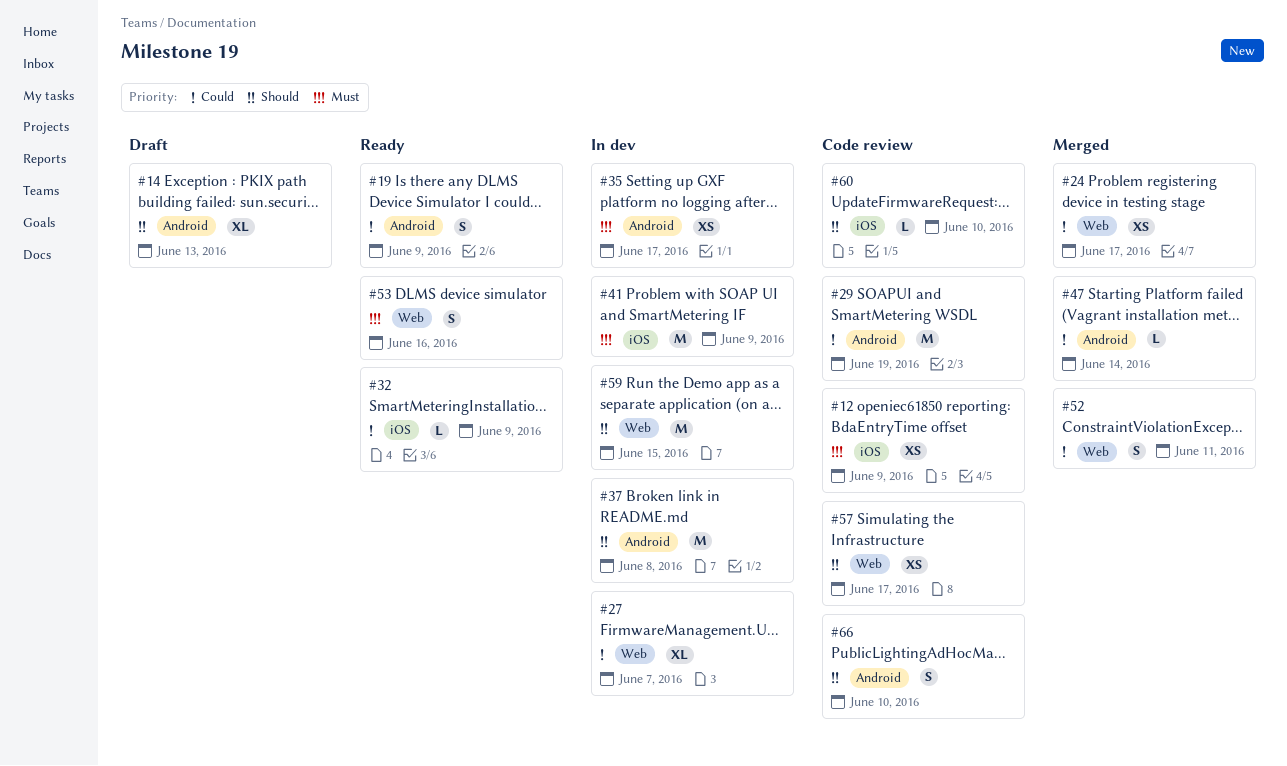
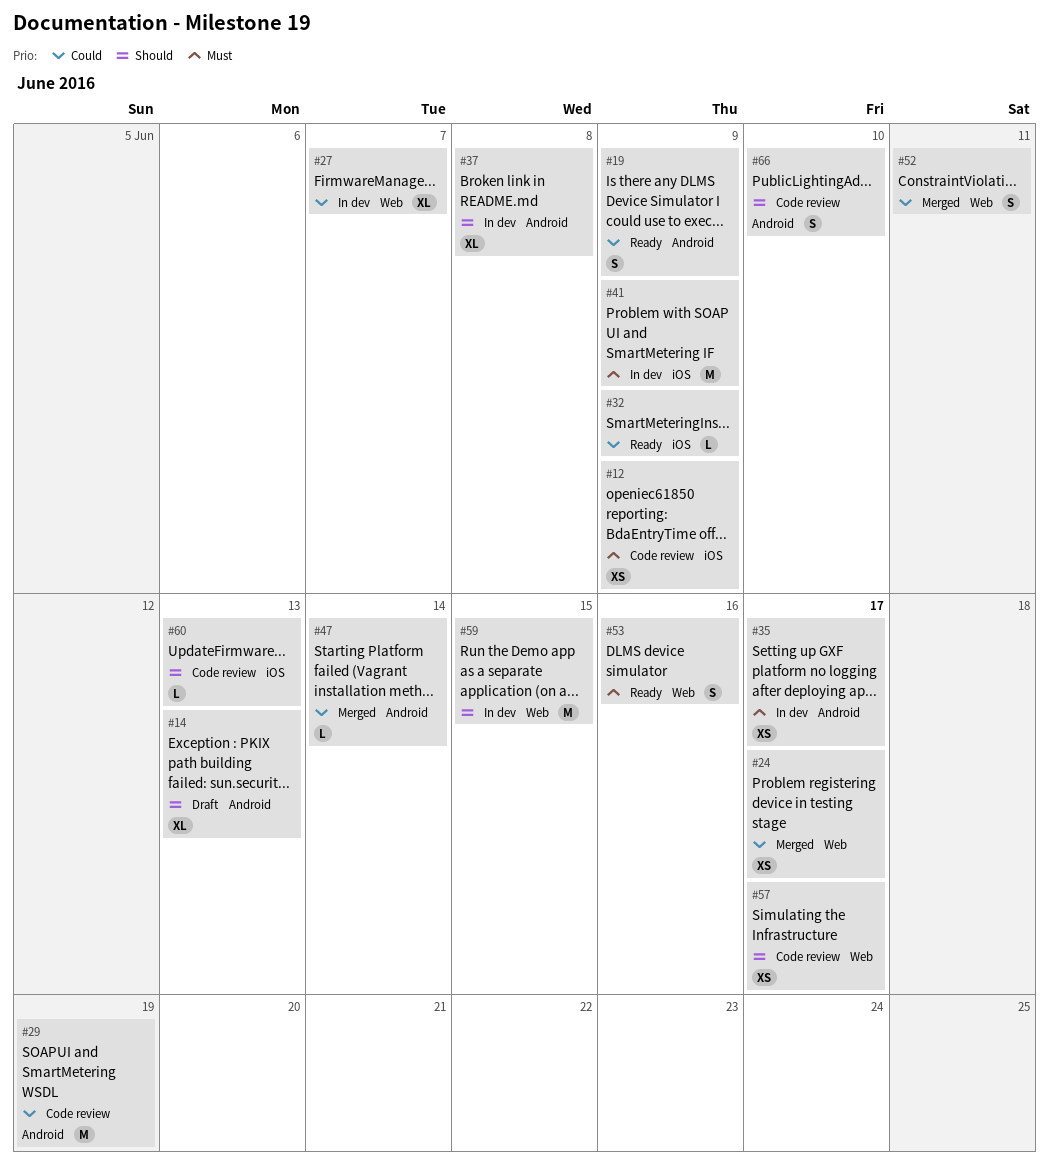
#37, estimate: M -> XL
#60, due: Jun 10 -> Jun 13

